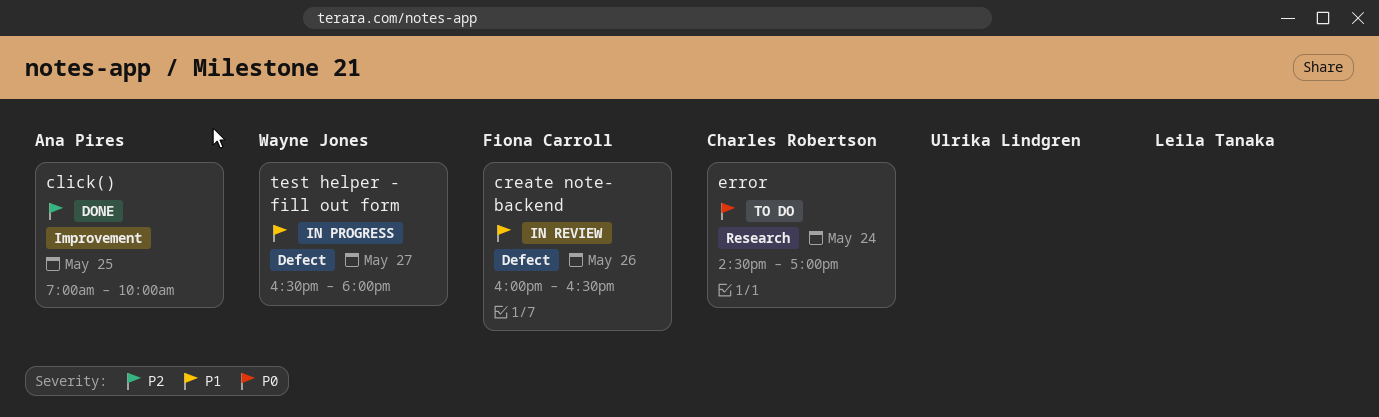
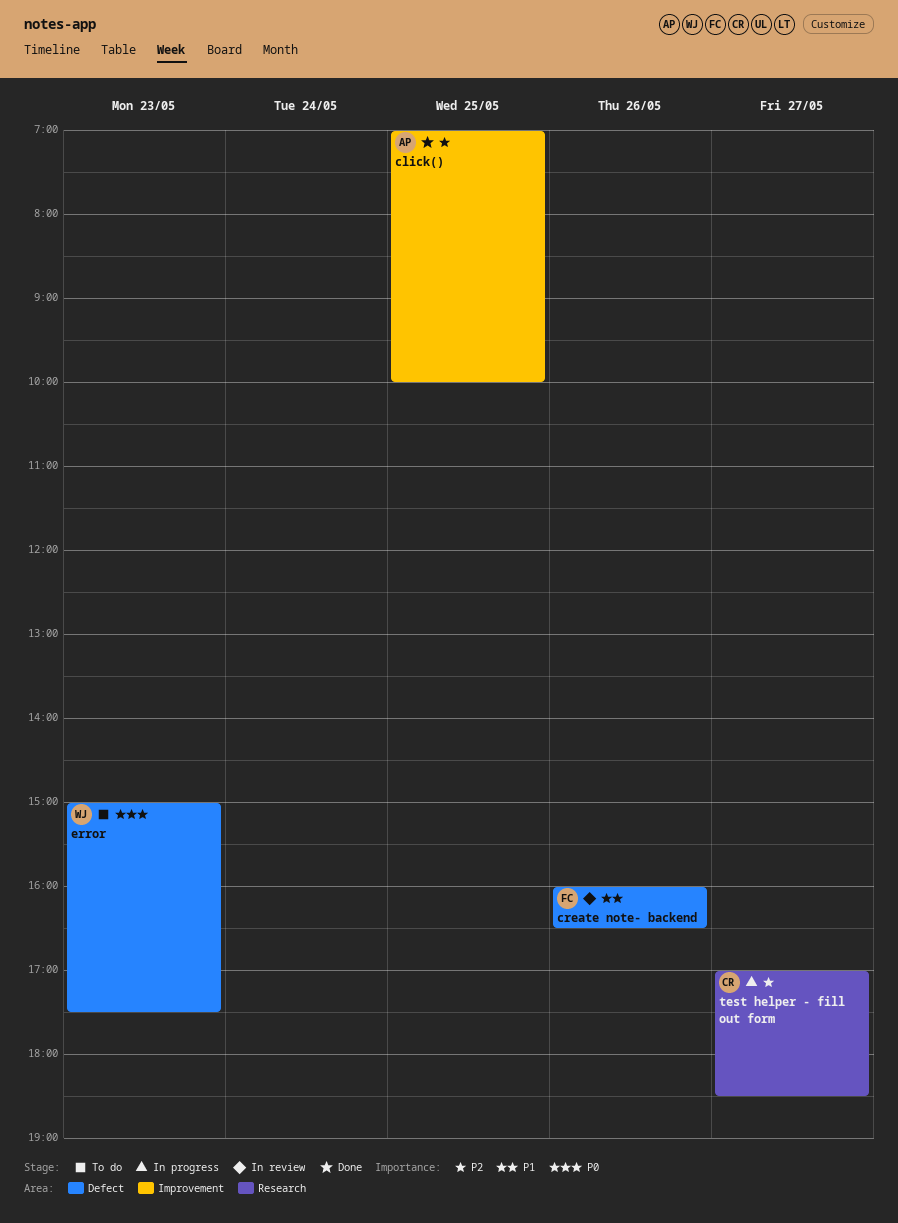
error, owner: Charles Robertson -> Wayne Jones
error, label: Research -> Defect
error, day: May 24 -> May 23
error, begins: 14:30 -> 15:00
error, ends: 17:00 -> 17:30
test helper - fill out form, owner: Wayne Jones -> Charles Robertson
test helper - fill out form, priority: P1 -> P2
test helper - fill out form, label: Defect -> Research
test helper - fill out form, begins: 16:30 -> 17:00
test helper - fill out form, ends: 18:00 -> 18:30

